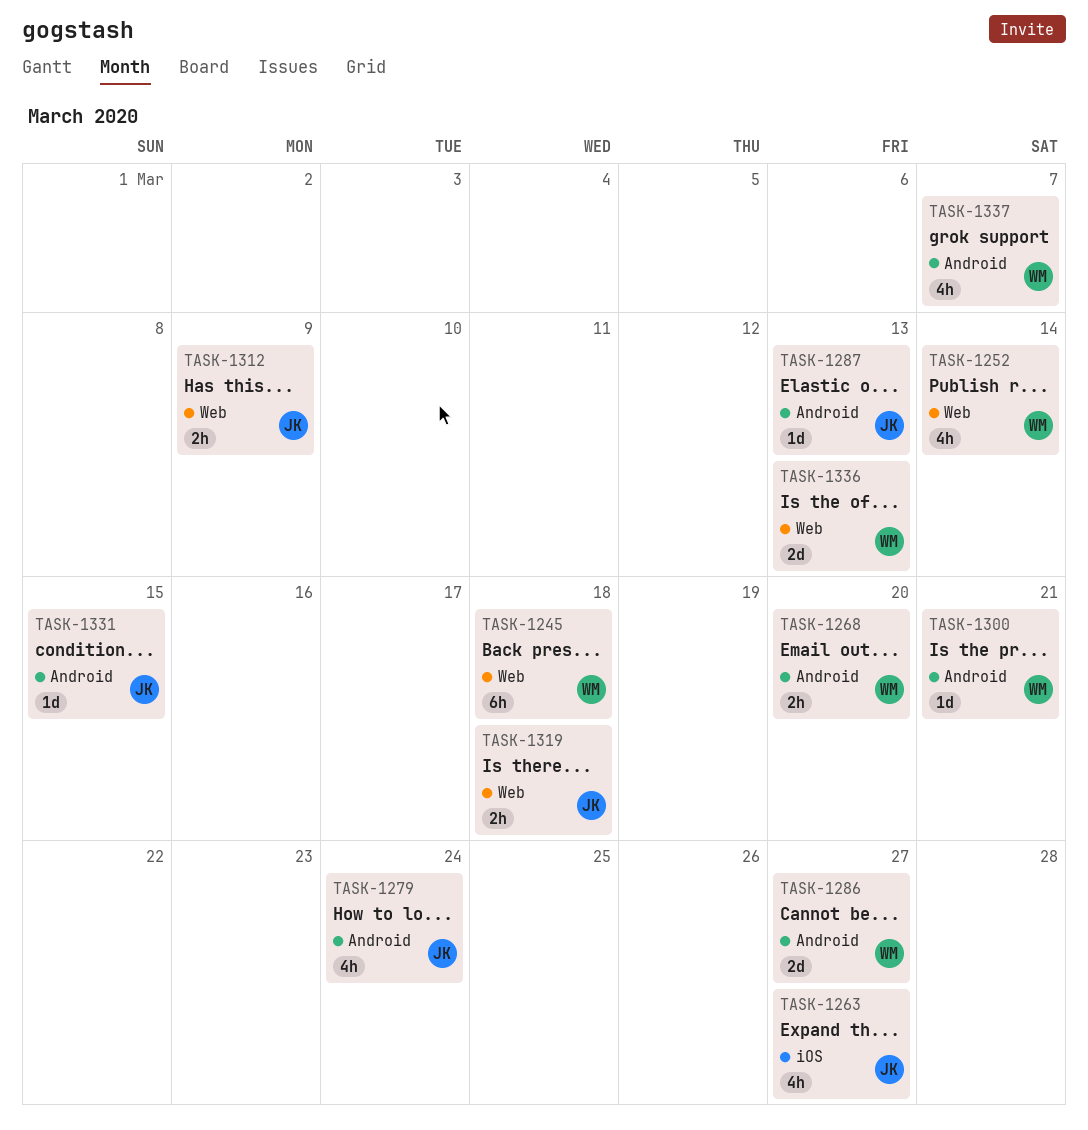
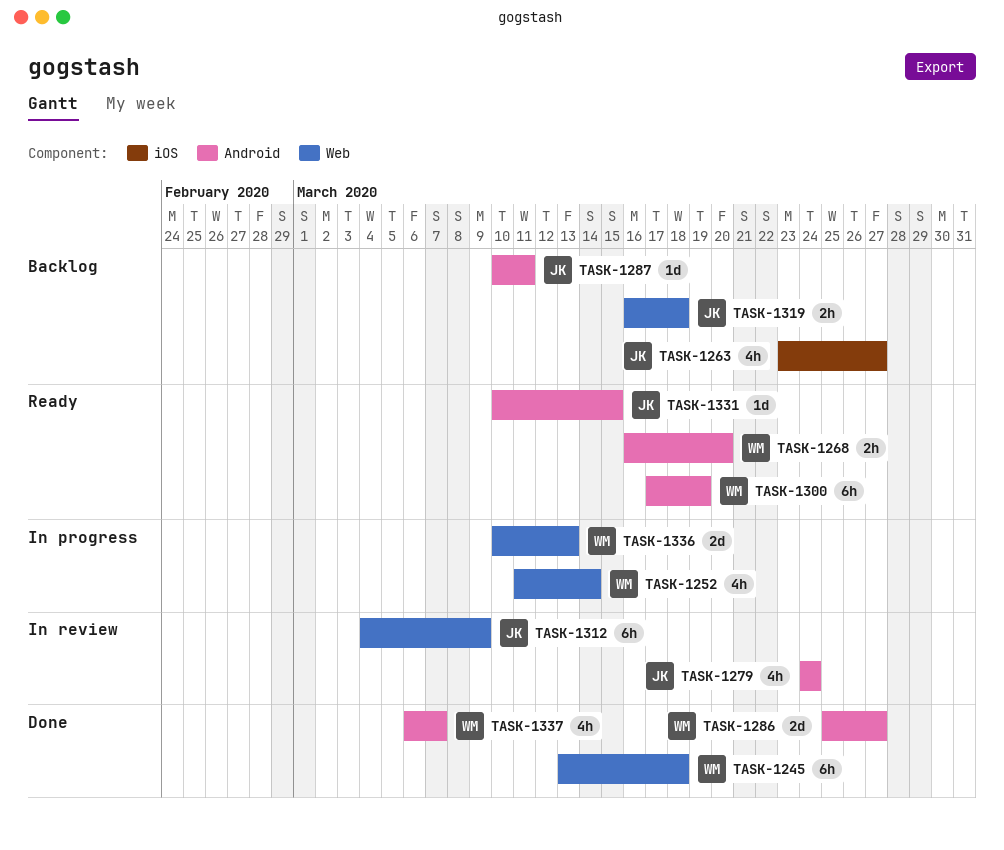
TASK-1287, due: Mar 13 -> Mar 11
TASK-1300, estimate: 1d -> 6h
TASK-1300, due: Mar 21 -> Mar 19
TASK-1312, estimate: 2h -> 6h

